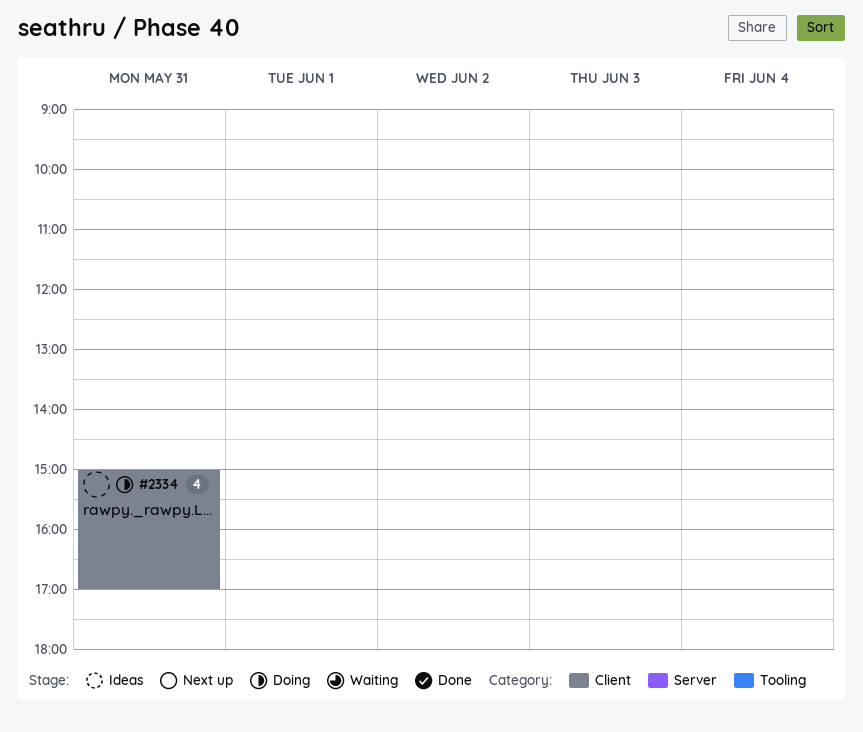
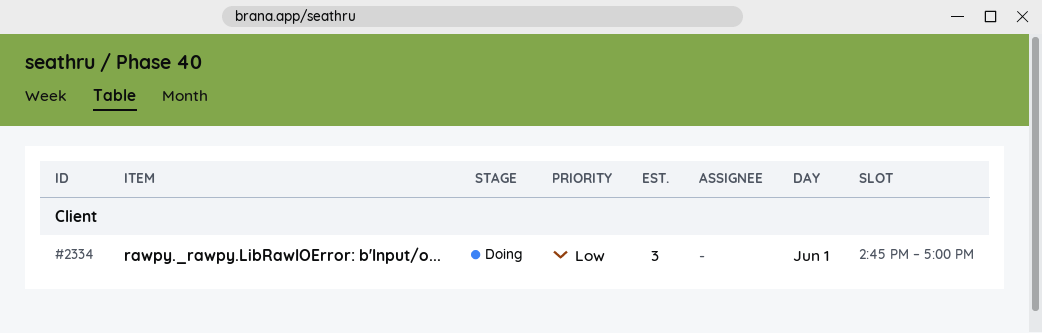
#2334, estimate: 4 -> 3
#2334, day: May 31 -> Jun 1
#2334, begins: 15:00 -> 14:45

